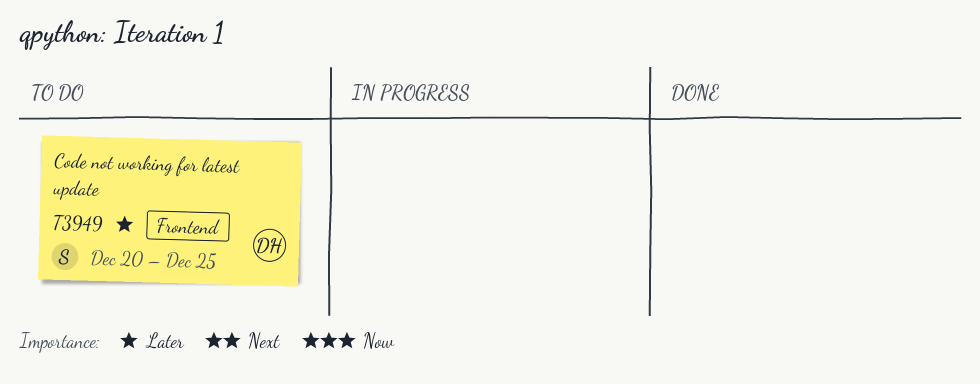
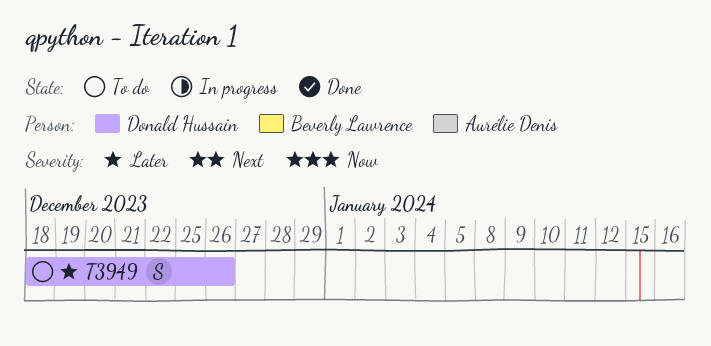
T3949, start: Dec 20 -> Dec 18
T3949, due: Dec 25 -> Dec 26

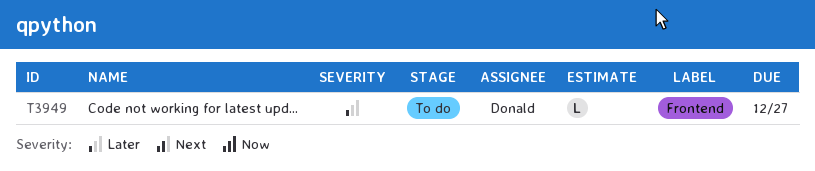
T3949, estimate: S -> L
T3949, due: Dec 26 -> Dec 27

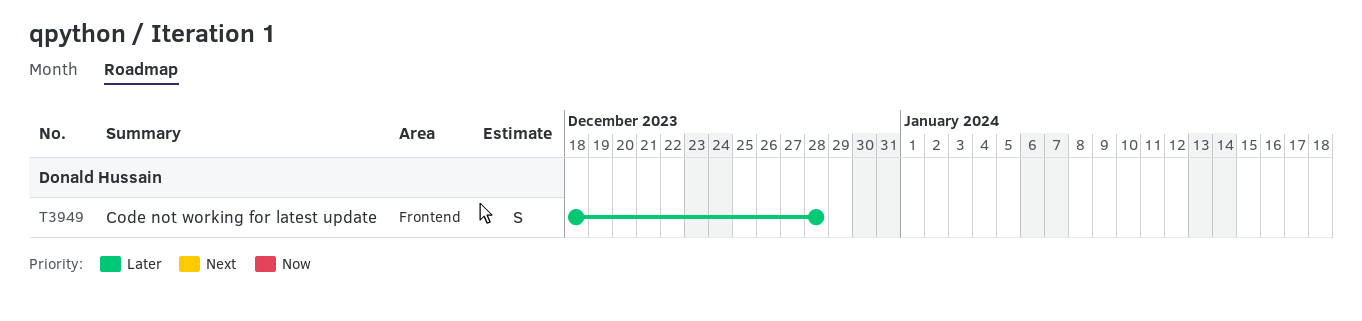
T3949, estimate: L -> S
T3949, due: Dec 27 -> Dec 28

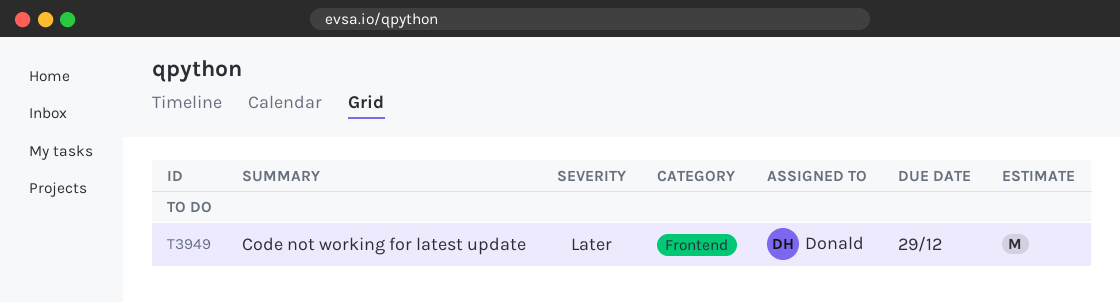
T3949, estimate: S -> M
T3949, due: Dec 28 -> Dec 29

